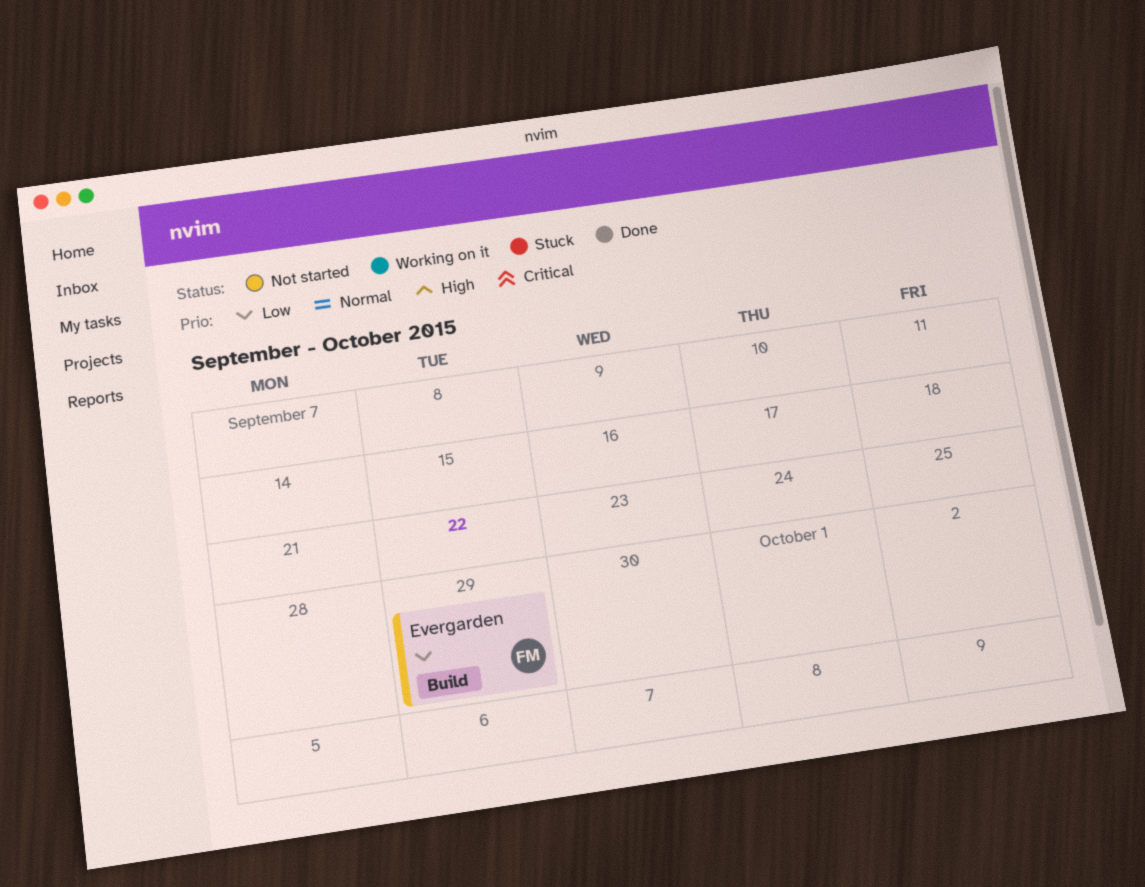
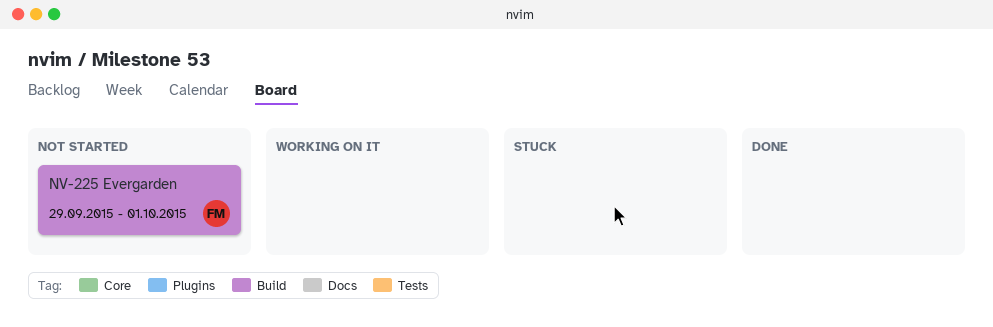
Evergarden, due: Sep 29 -> Oct 1

